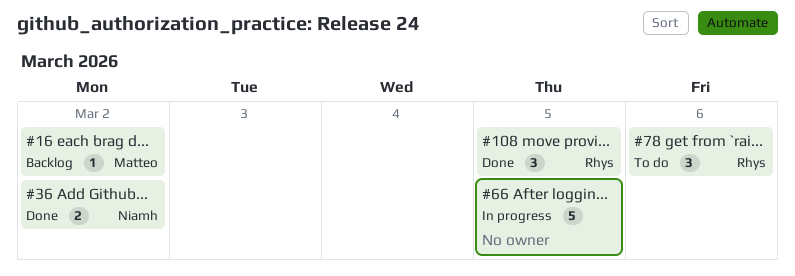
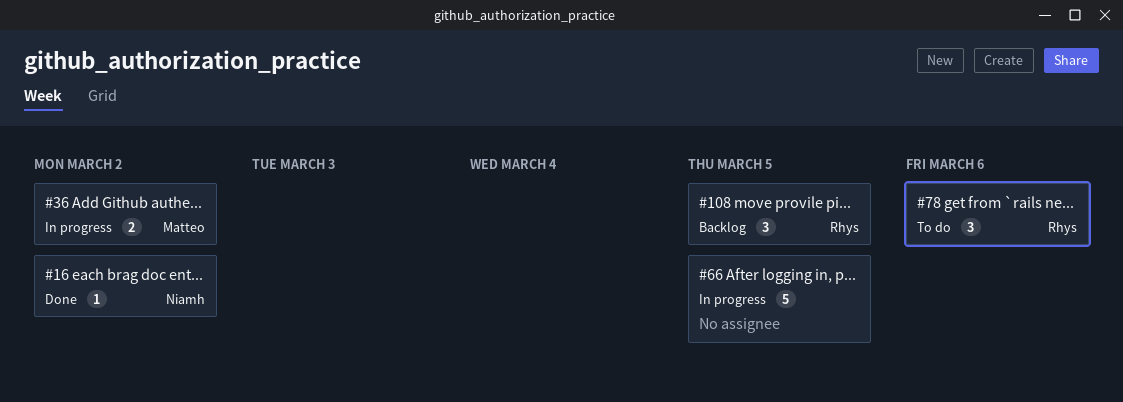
#16, status: Backlog -> Done
#16, owner: Matteo -> Niamh
#36, status: Done -> In progress
#36, owner: Niamh -> Matteo
#108, status: Done -> Backlog

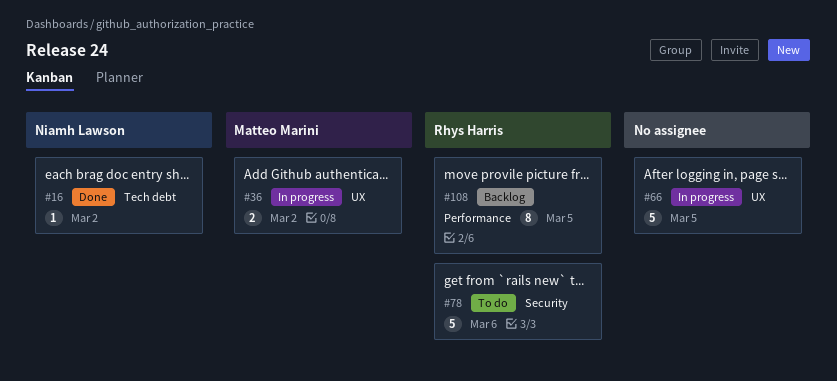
#78, estimate: 3 -> 5
#108, estimate: 3 -> 8

